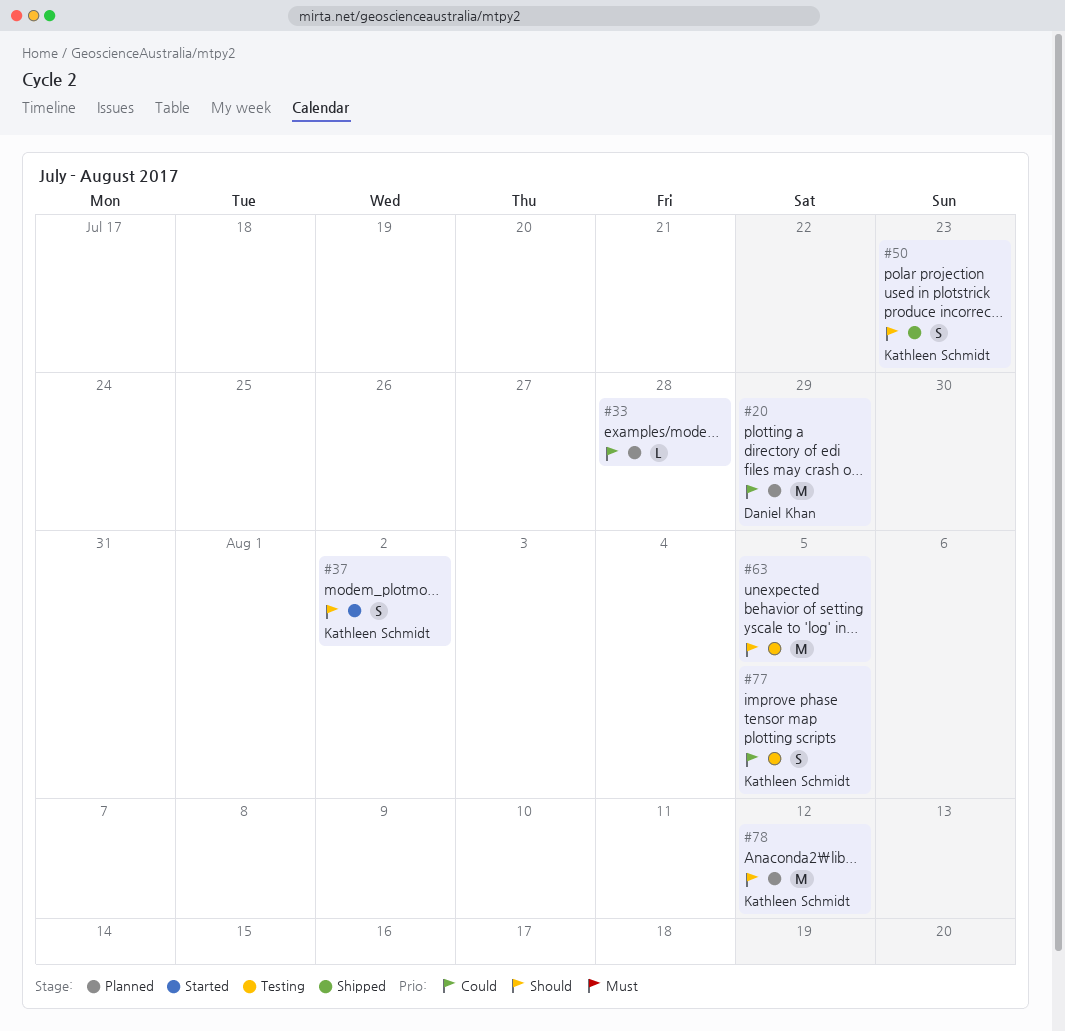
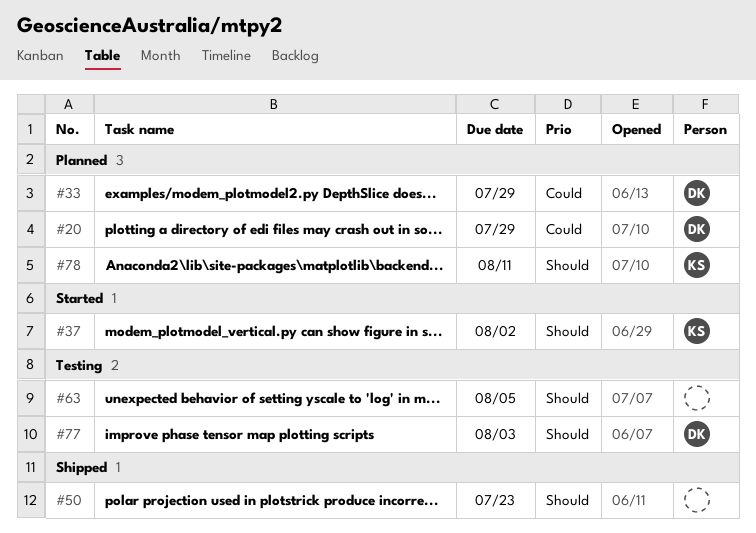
#33, owner: none -> Daniel Khan
#33, due: Jul 28 -> Jul 29
#50, owner: Kathleen Schmidt -> none
#77, owner: Kathleen Schmidt -> Daniel Khan
#77, priority: Could -> Should
#77, due: Aug 5 -> Aug 3
#78, due: Aug 12 -> Aug 11

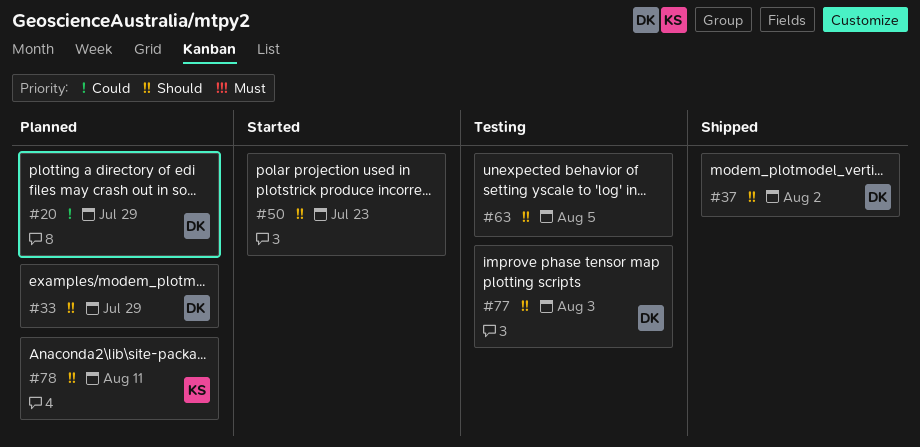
#33, priority: Could -> Should
#37, status: Started -> Shipped
#37, owner: KS -> DK
#50, status: Shipped -> Started

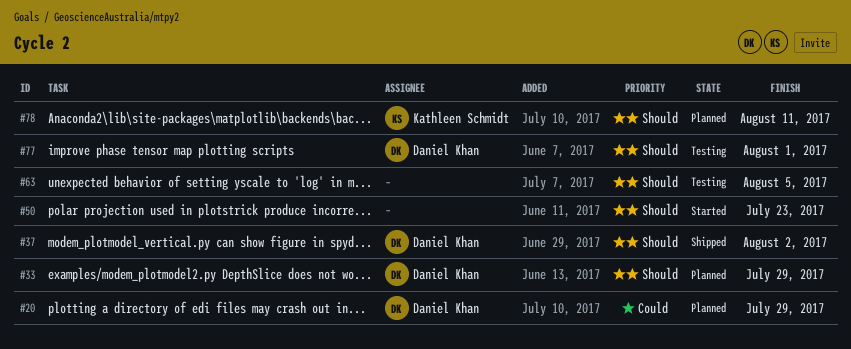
#77, due: Aug 3 -> Aug 1

